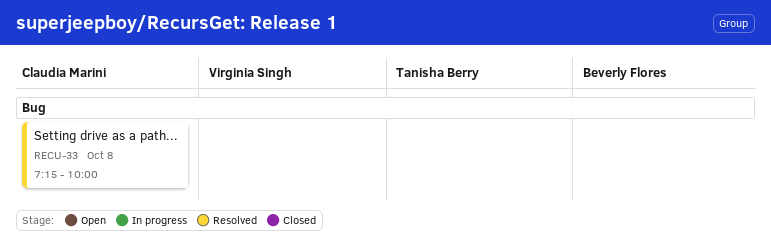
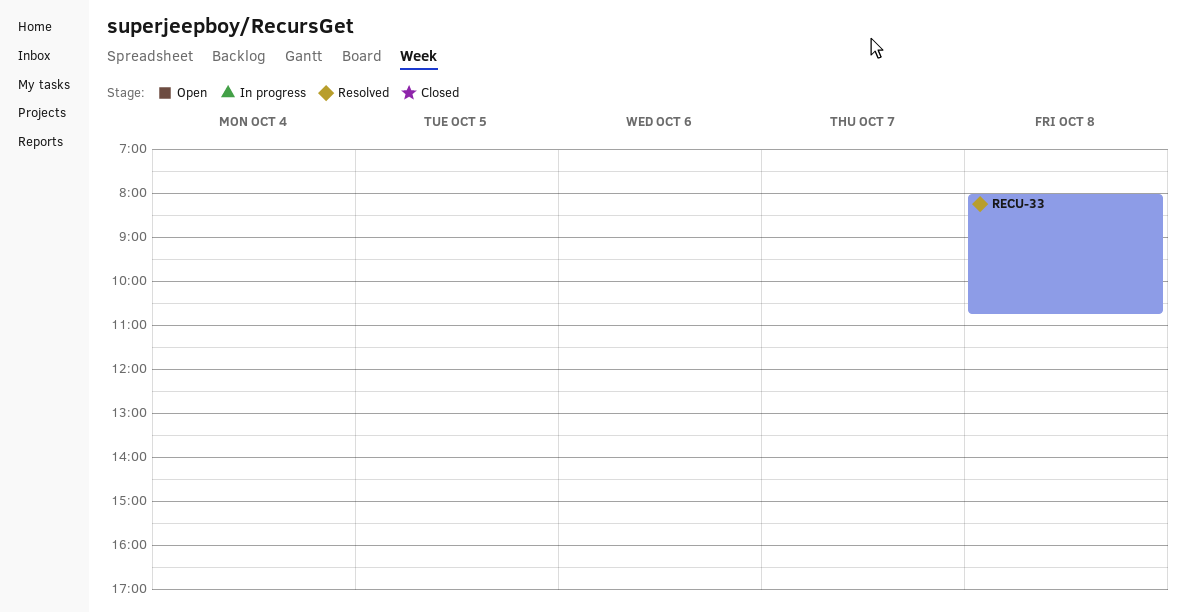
RECU-33, begins: 07:15 -> 08:00
RECU-33, ends: 10:00 -> 10:45

